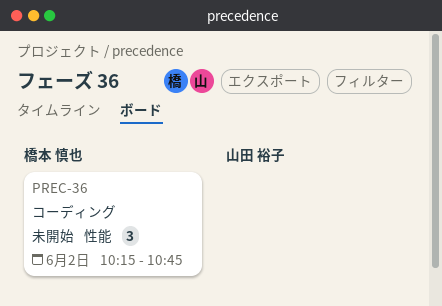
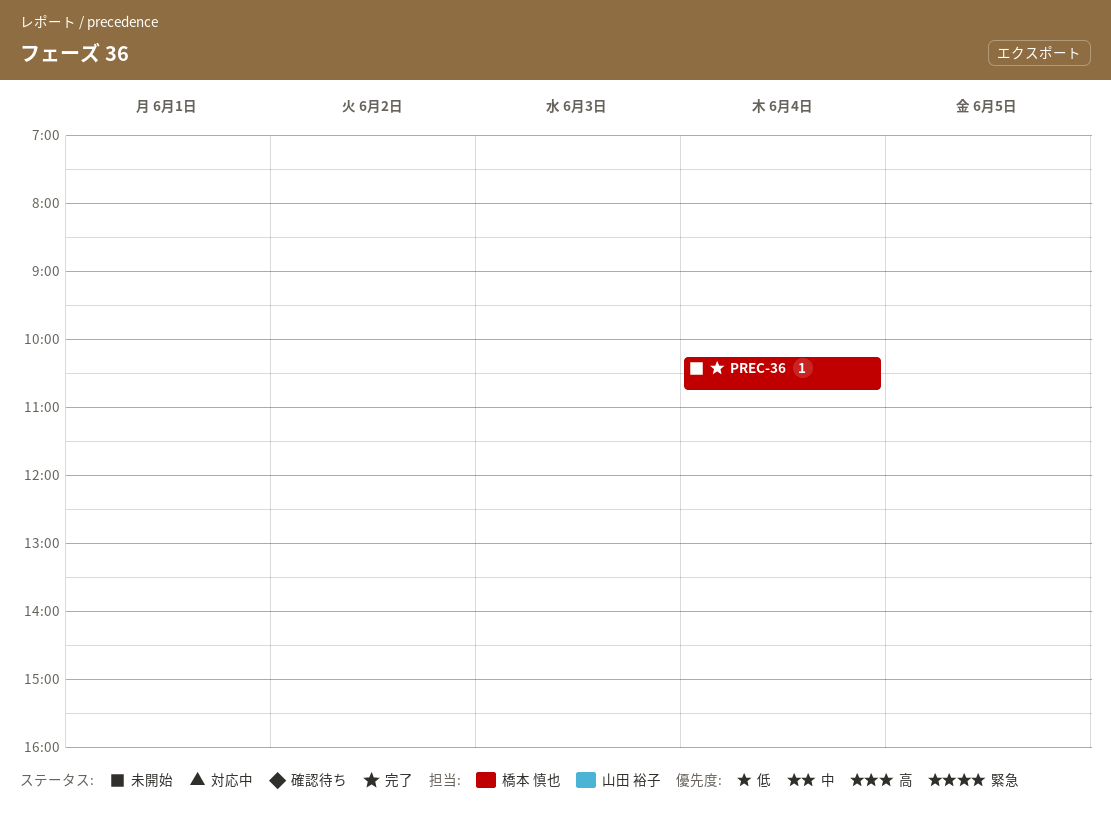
PREC-36, estimate: 3 -> 1
PREC-36, day: Jun 2 -> Jun 4

